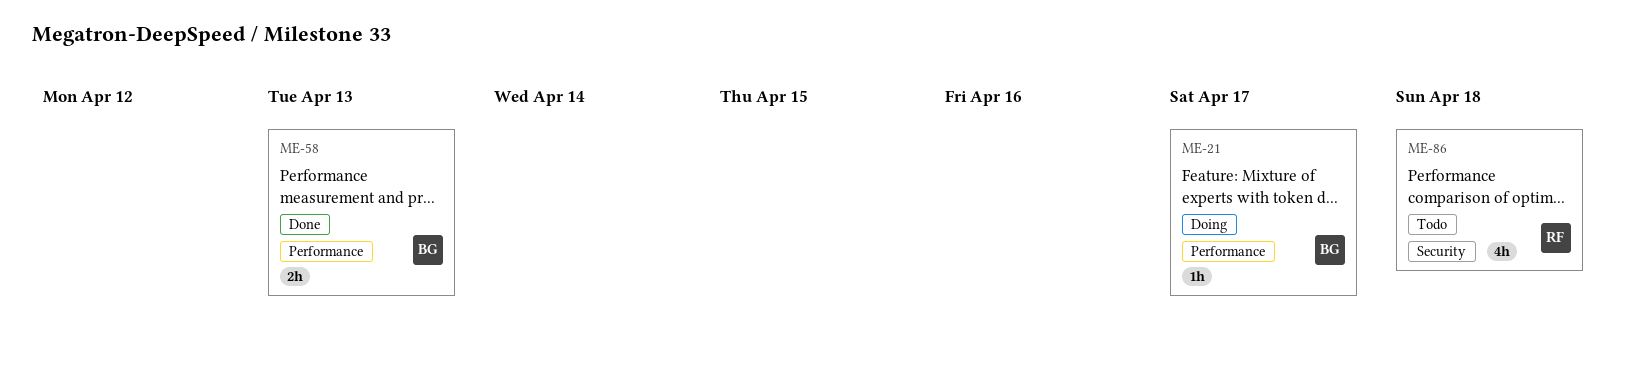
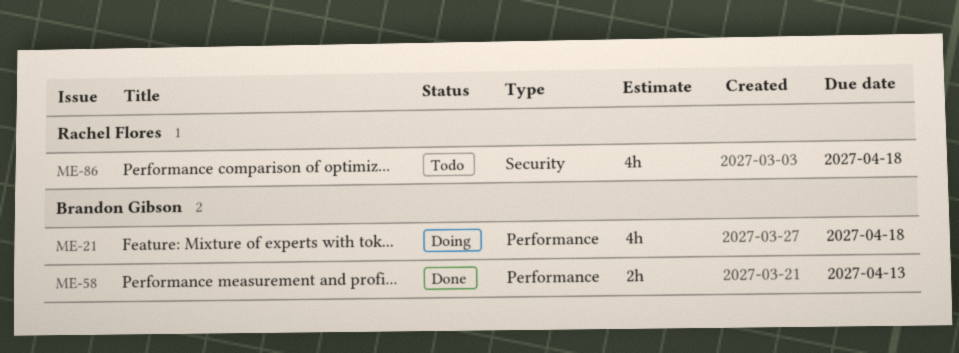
ME-21, estimate: 1h -> 4h
ME-21, due: Apr 17 -> Apr 18

